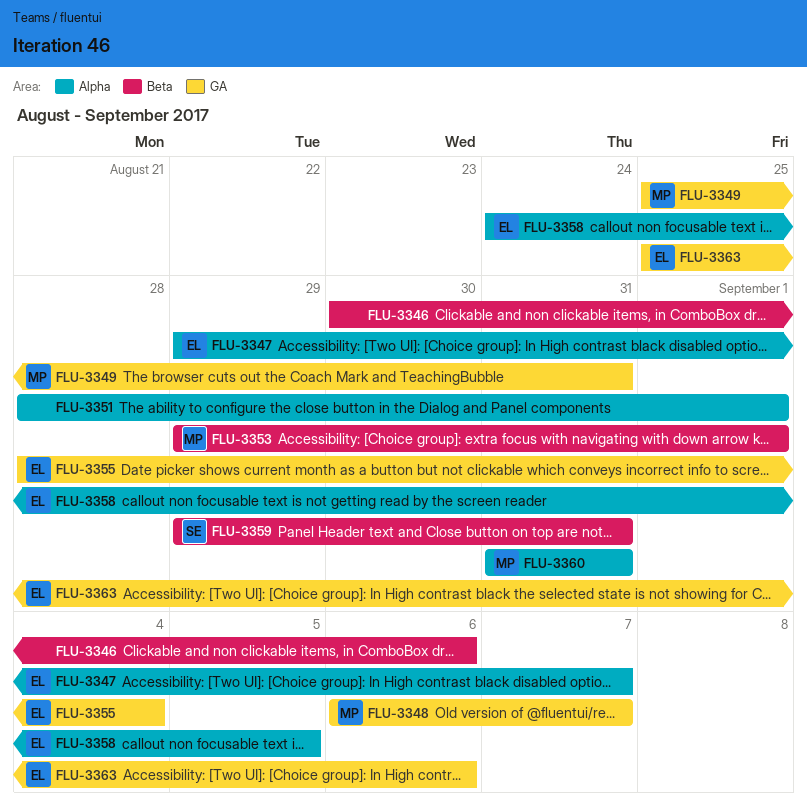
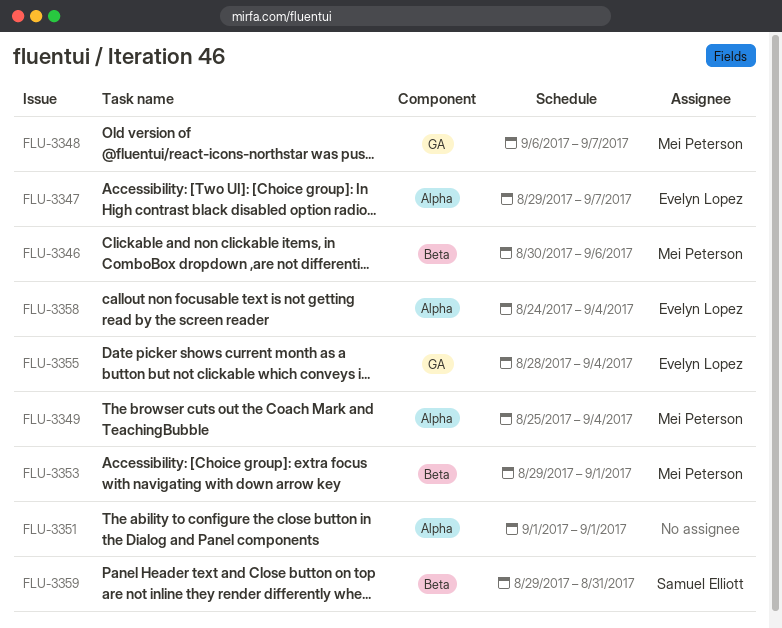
FLU-3346, owner: none -> Mei Peterson
FLU-3349, label: GA -> Alpha
FLU-3349, due: Aug 31 -> Sep 4
FLU-3351, start: Aug 28 -> Sep 1
FLU-3358, due: Sep 5 -> Sep 4
FLU-3360: present -> none
FLU-3363: present -> none

